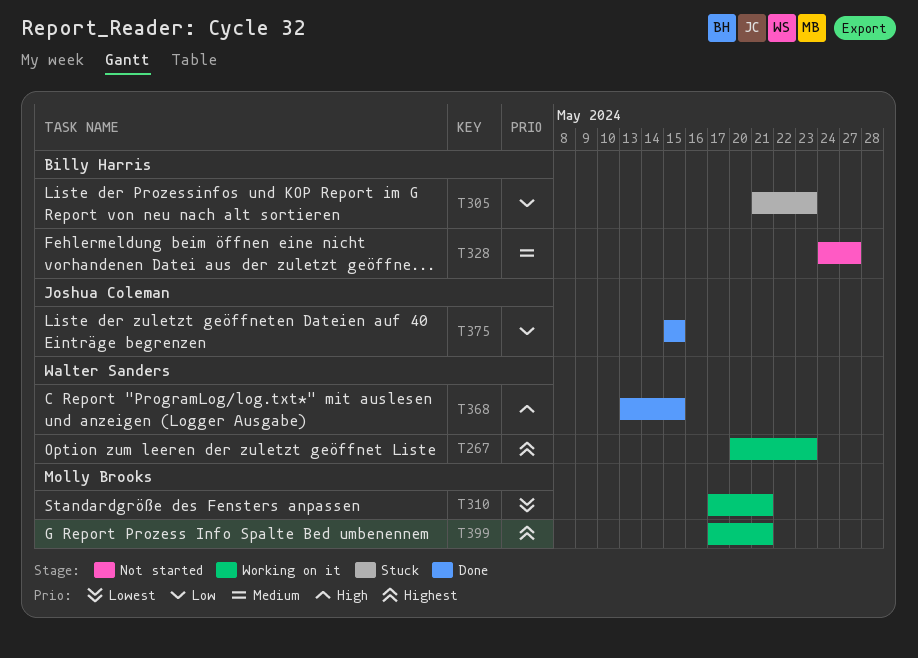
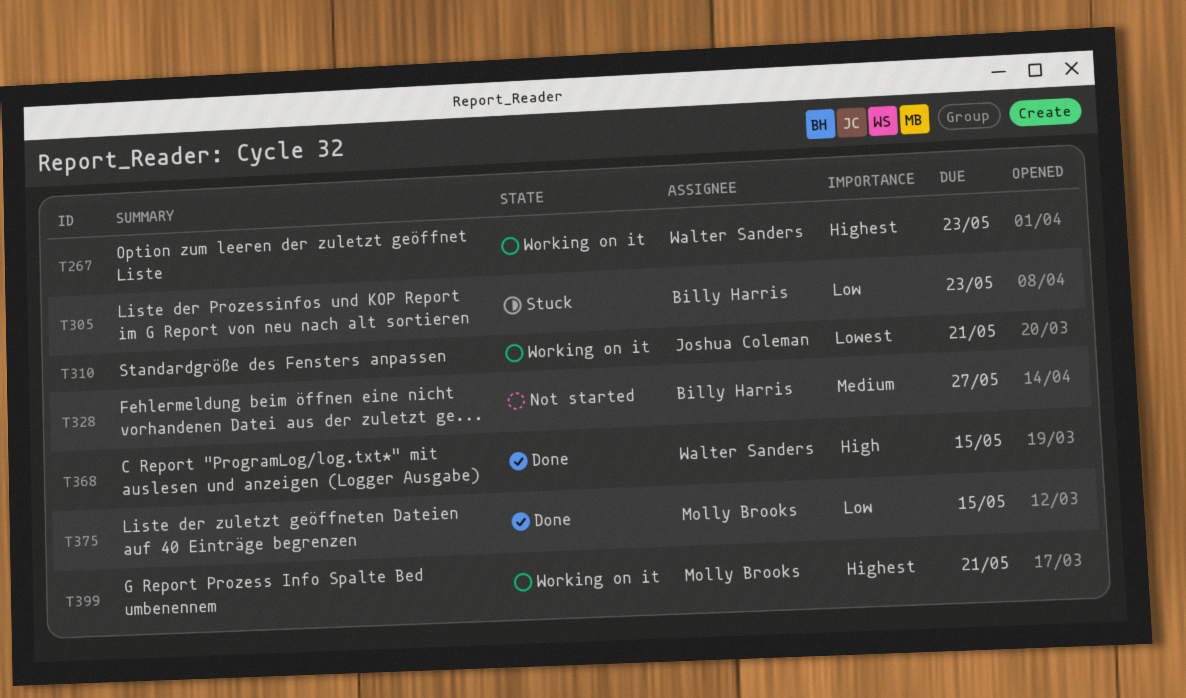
T310, owner: Molly Brooks -> Joshua Coleman
T375, owner: Joshua Coleman -> Molly Brooks

